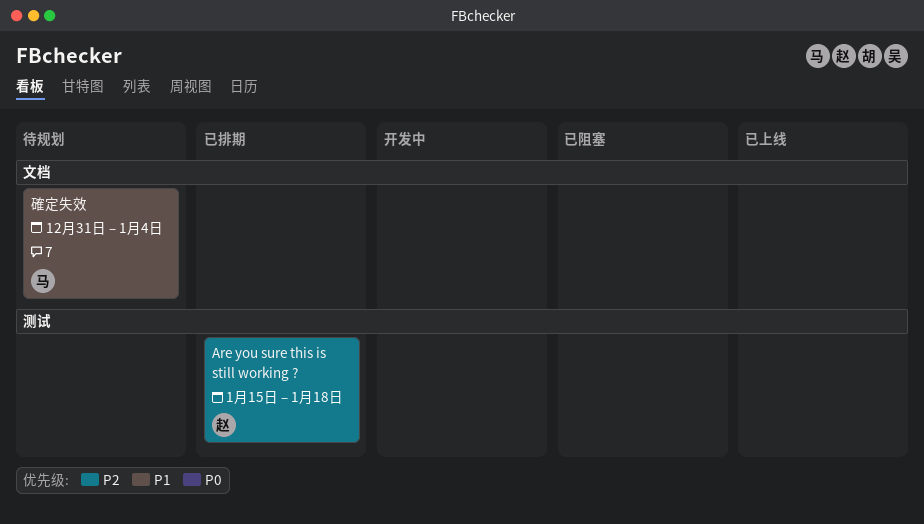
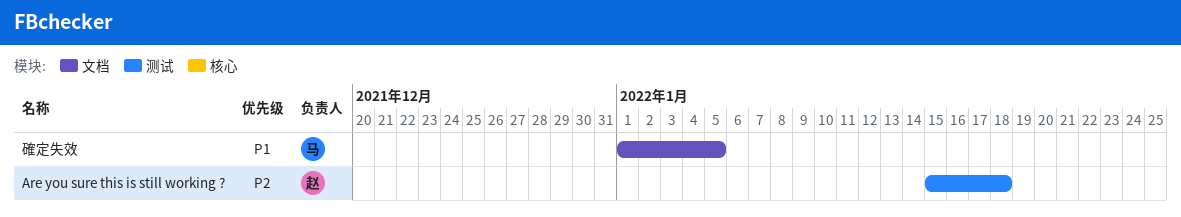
確定失效, start: Dec 31 -> Jan 1
確定失效, due: Jan 4 -> Jan 5

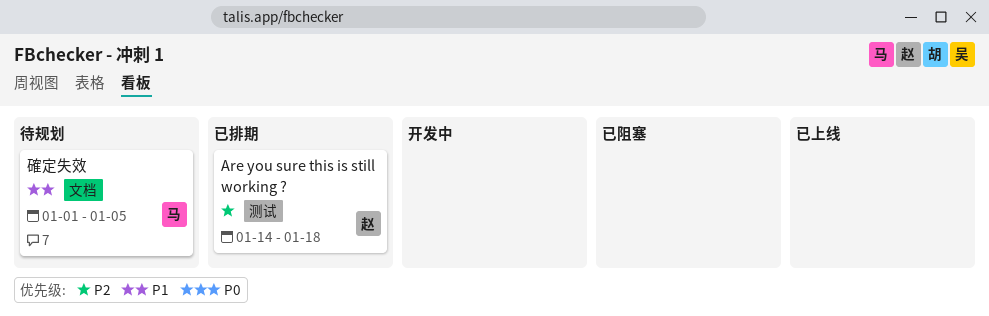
Are you sure this is still working ?, start: Jan 15 -> Jan 14

